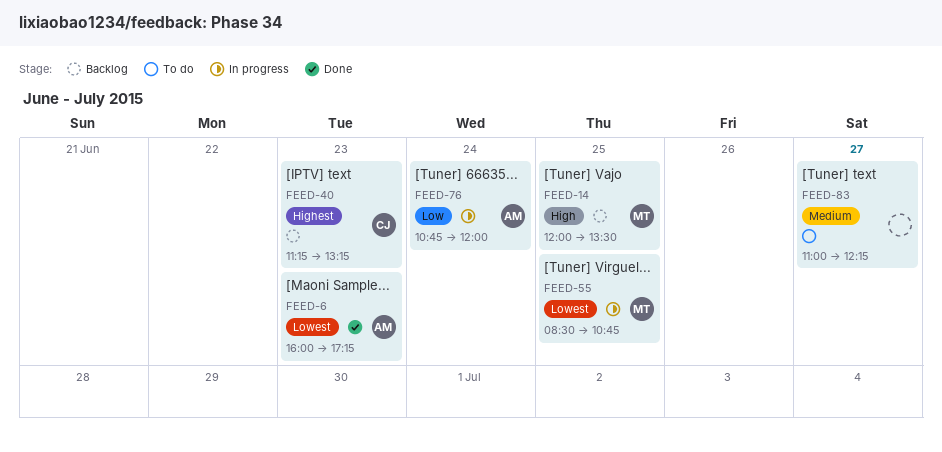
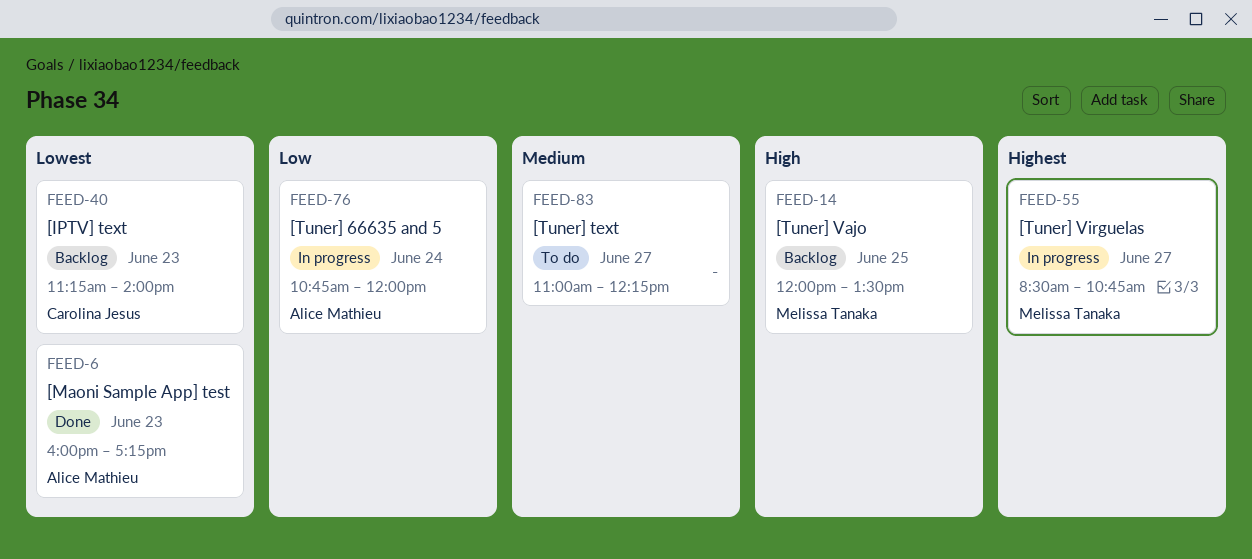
FEED-40, priority: Highest -> Lowest
FEED-40, ends: 13:15 -> 14:00
FEED-55, priority: Lowest -> Highest
FEED-55, day: Jun 25 -> Jun 27

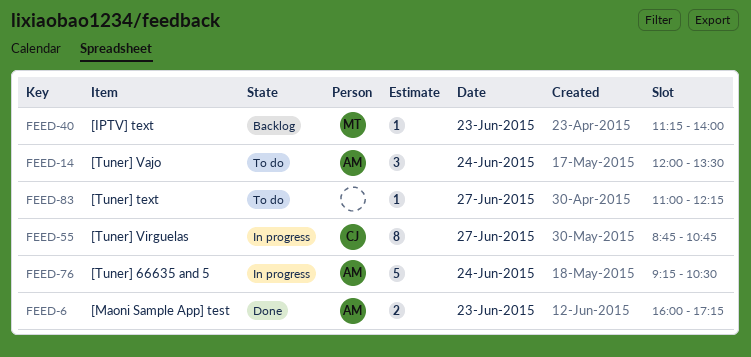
FEED-14, status: Backlog -> To do
FEED-14, owner: Melissa Tanaka -> Alice Mathieu
FEED-14, day: Jun 25 -> Jun 24
FEED-40, owner: Carolina Jesus -> Melissa Tanaka
FEED-55, owner: Melissa Tanaka -> Carolina Jesus
FEED-55, begins: 08:30 -> 08:45
FEED-76, begins: 10:45 -> 09:15
FEED-76, ends: 12:00 -> 10:30

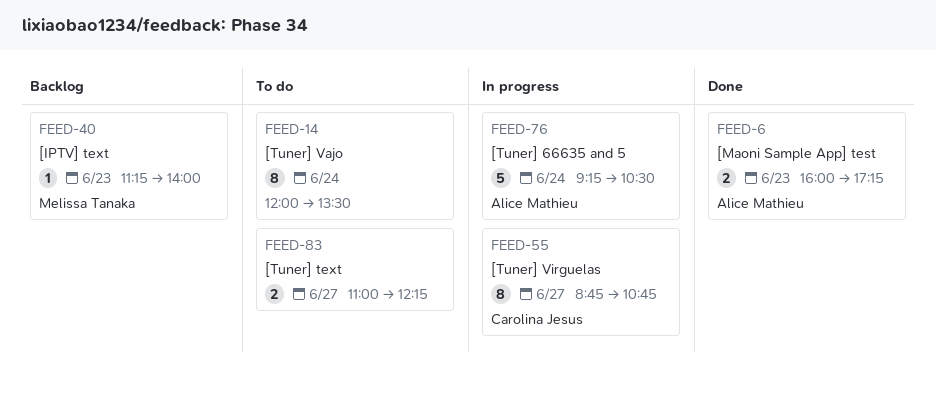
FEED-14, owner: Alice Mathieu -> none
FEED-14, estimate: 3 -> 8
FEED-83, estimate: 1 -> 2

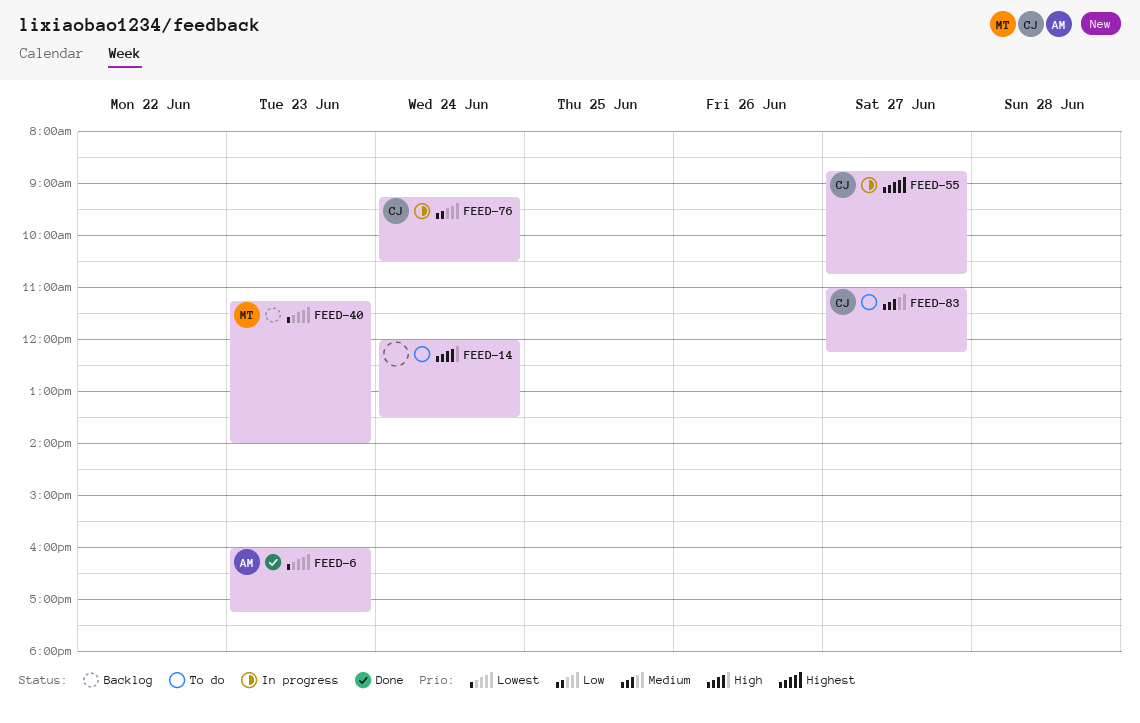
FEED-76, owner: Alice Mathieu -> Carolina Jesus
FEED-83, owner: none -> Carolina Jesus

